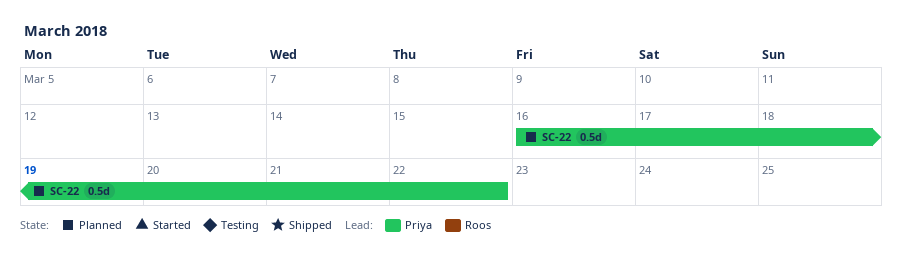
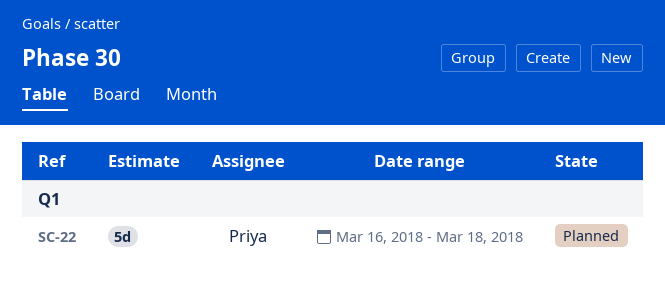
SC-22, estimate: 0.5d -> 5d
SC-22, due: Mar 22 -> Mar 18

